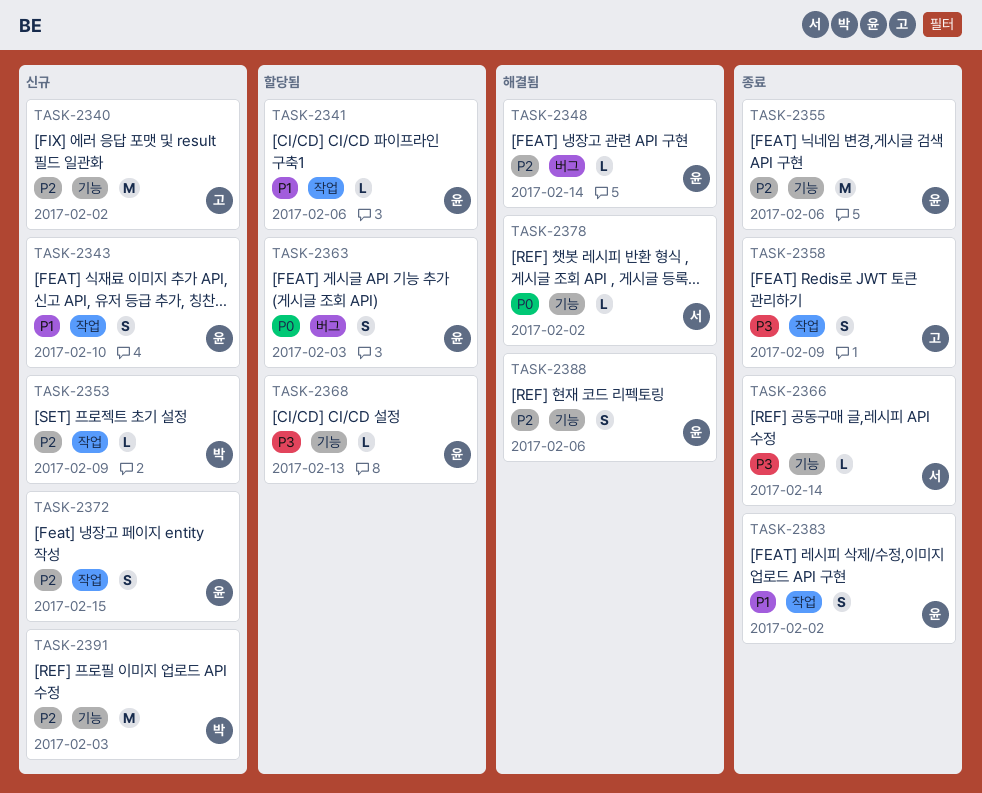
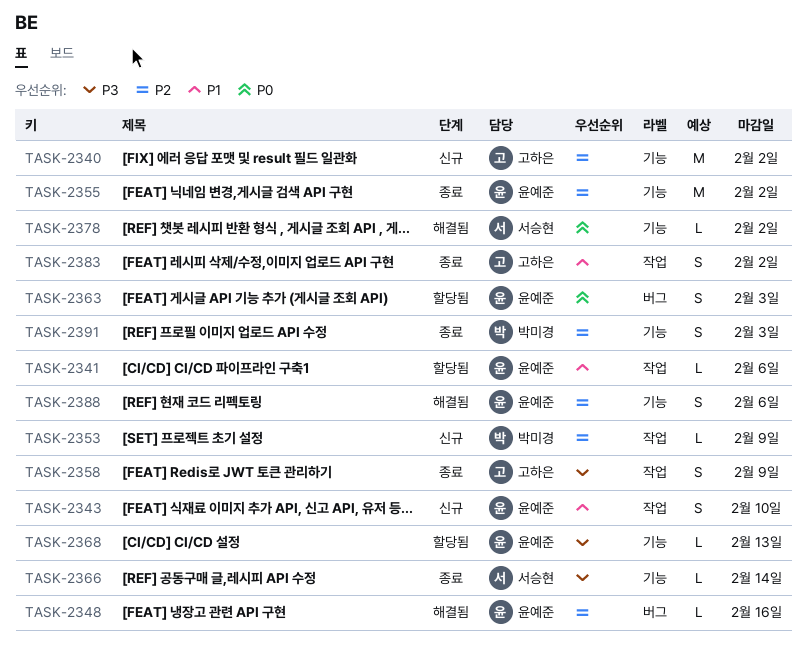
TASK-2348, due: Feb 14 -> Feb 16
TASK-2355, due: Feb 6 -> Feb 2
TASK-2372: present -> none
TASK-2383, owner: 윤예준 -> 고하은
TASK-2391, status: 신규 -> 종료
TASK-2391, estimate: M -> S

